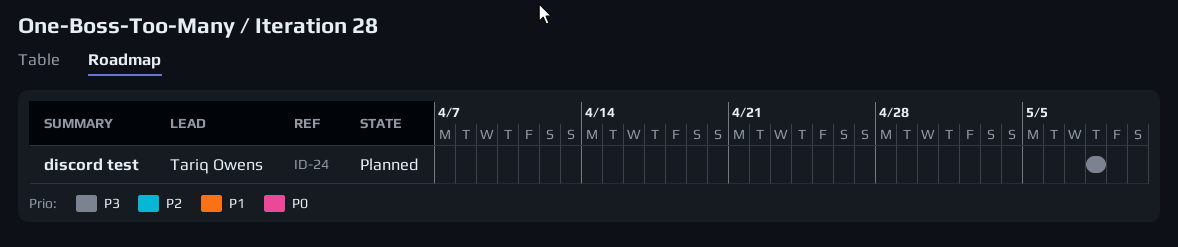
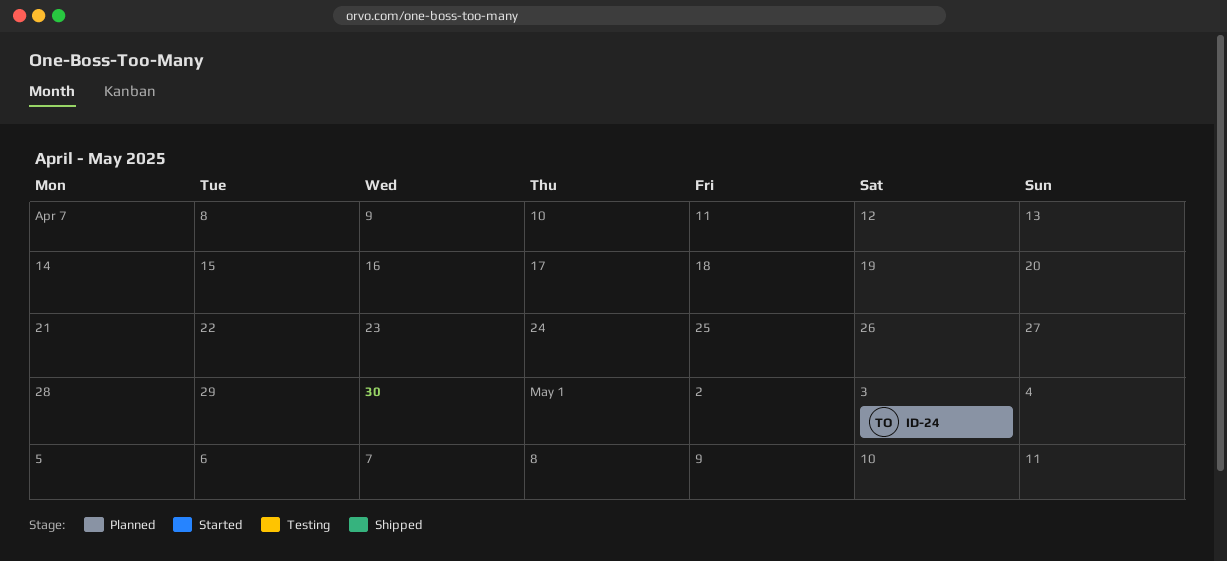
ID-24, start: May 8 -> May 3
ID-24, due: May 8 -> May 3

